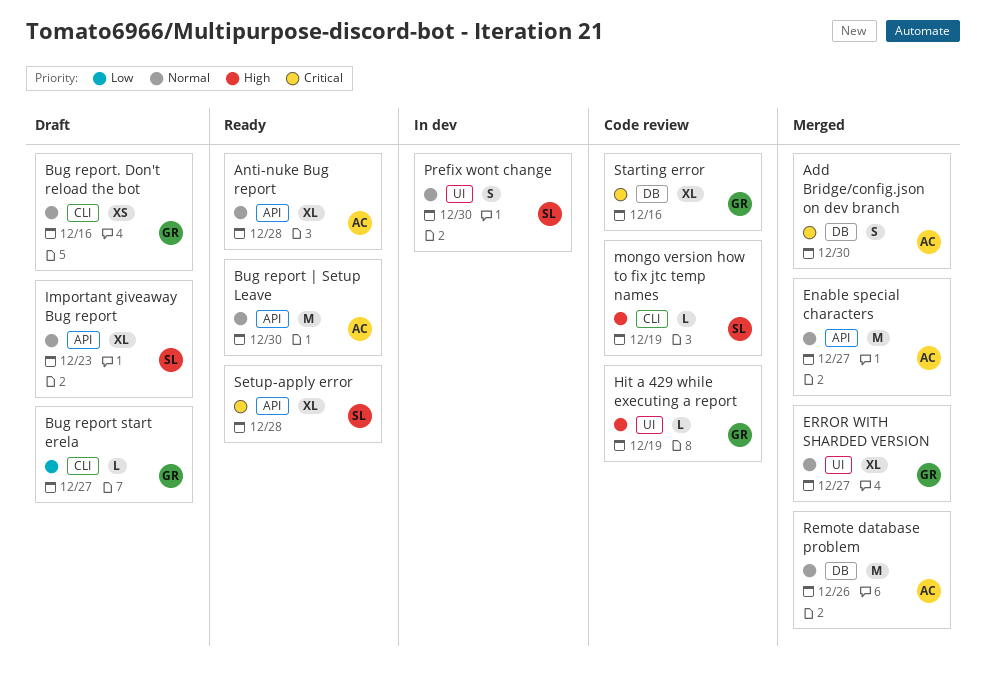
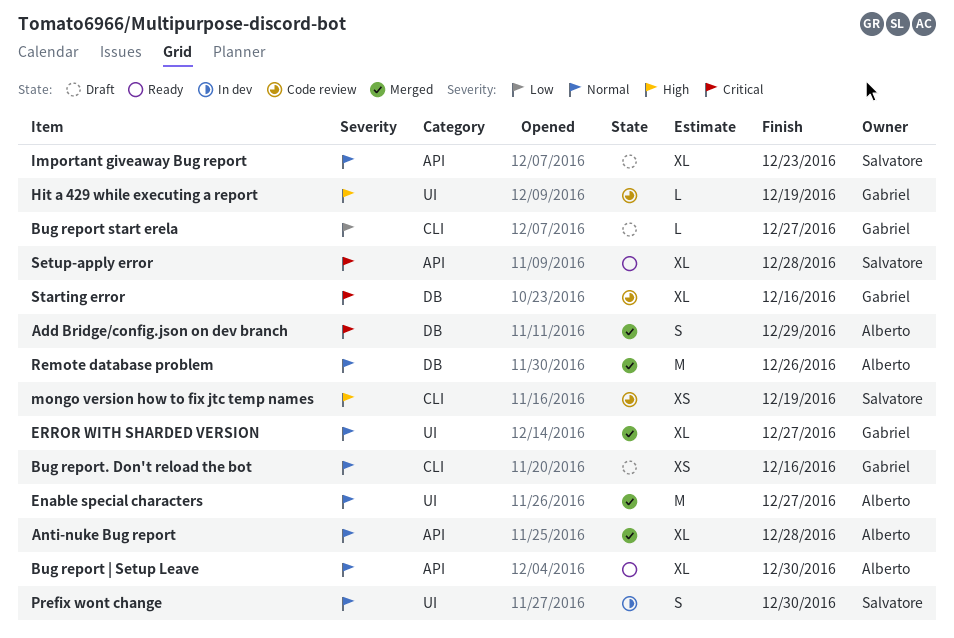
Add Bridge/config.json on dev branch, due: Dec 30 -> Dec 29
Anti-nuke Bug report, status: Ready -> Merged
Bug report | Setup Leave, estimate: M -> XL
Enable special characters, label: API -> UI
mongo version how to fix jtc temp names, estimate: L -> XS

